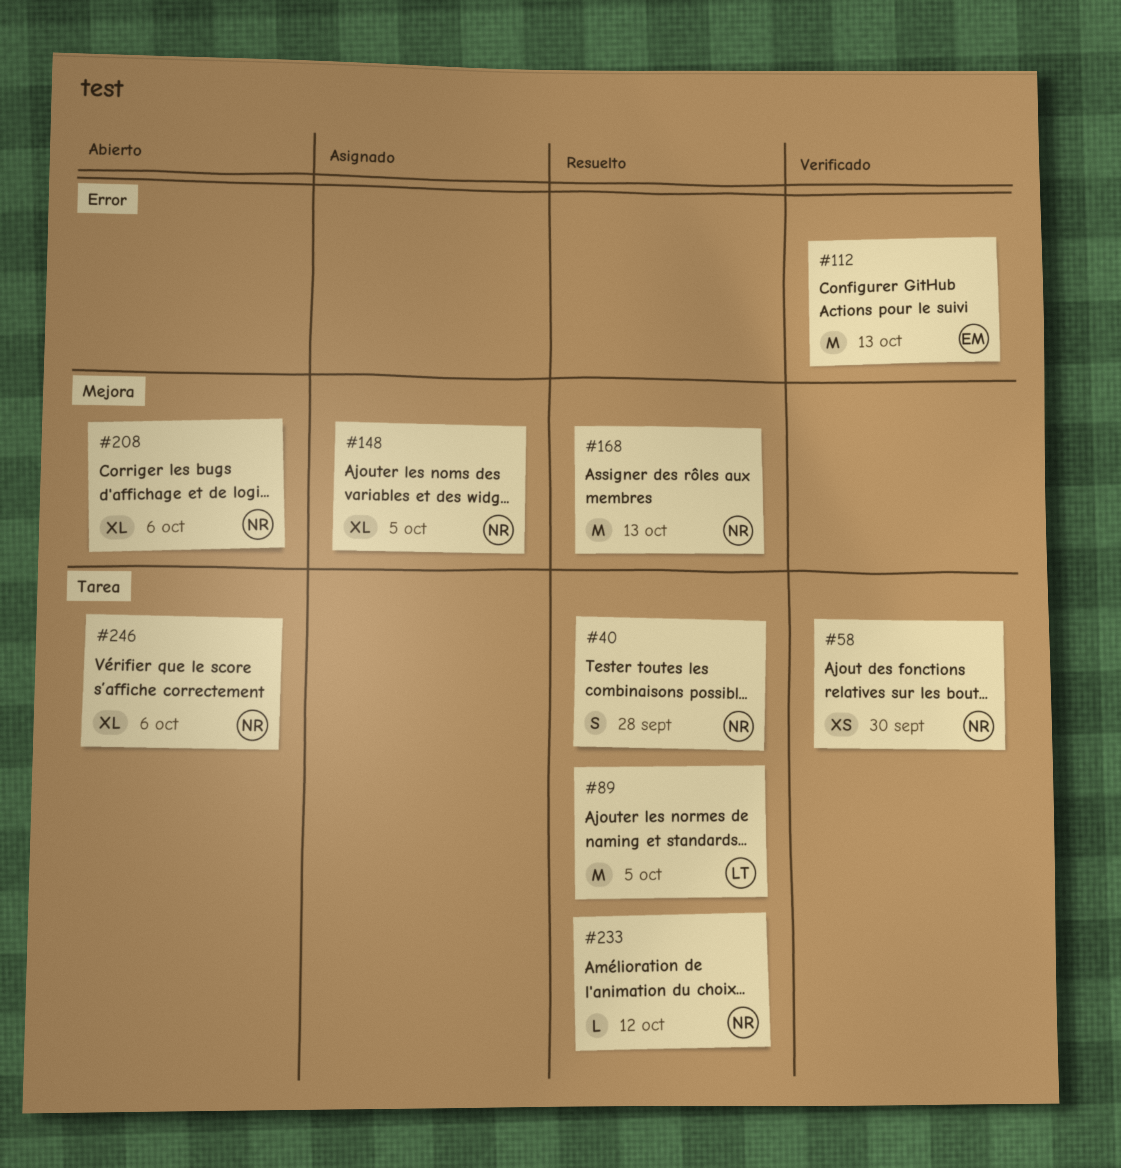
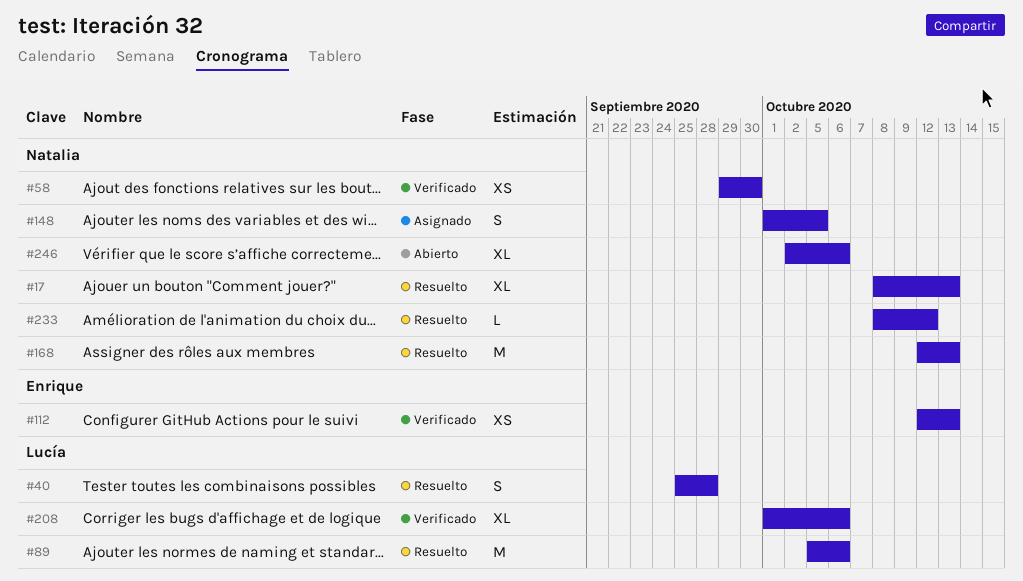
#17: none -> present
#40, owner: Natalia -> Lucía
#89, due: Oct 5 -> Oct 6
#112, estimate: M -> XS
#148, estimate: XL -> S
#208, status: Abierto -> Verificado
#208, owner: Natalia -> Lucía

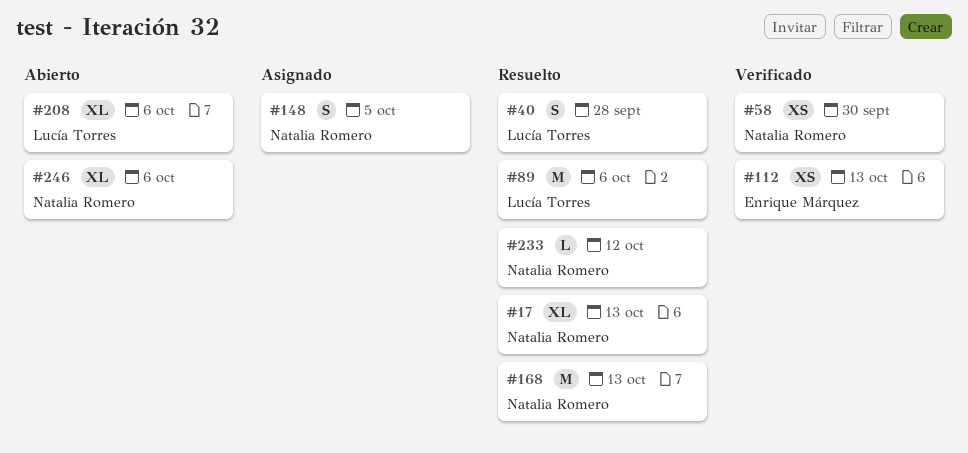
#208, status: Verificado -> Abierto

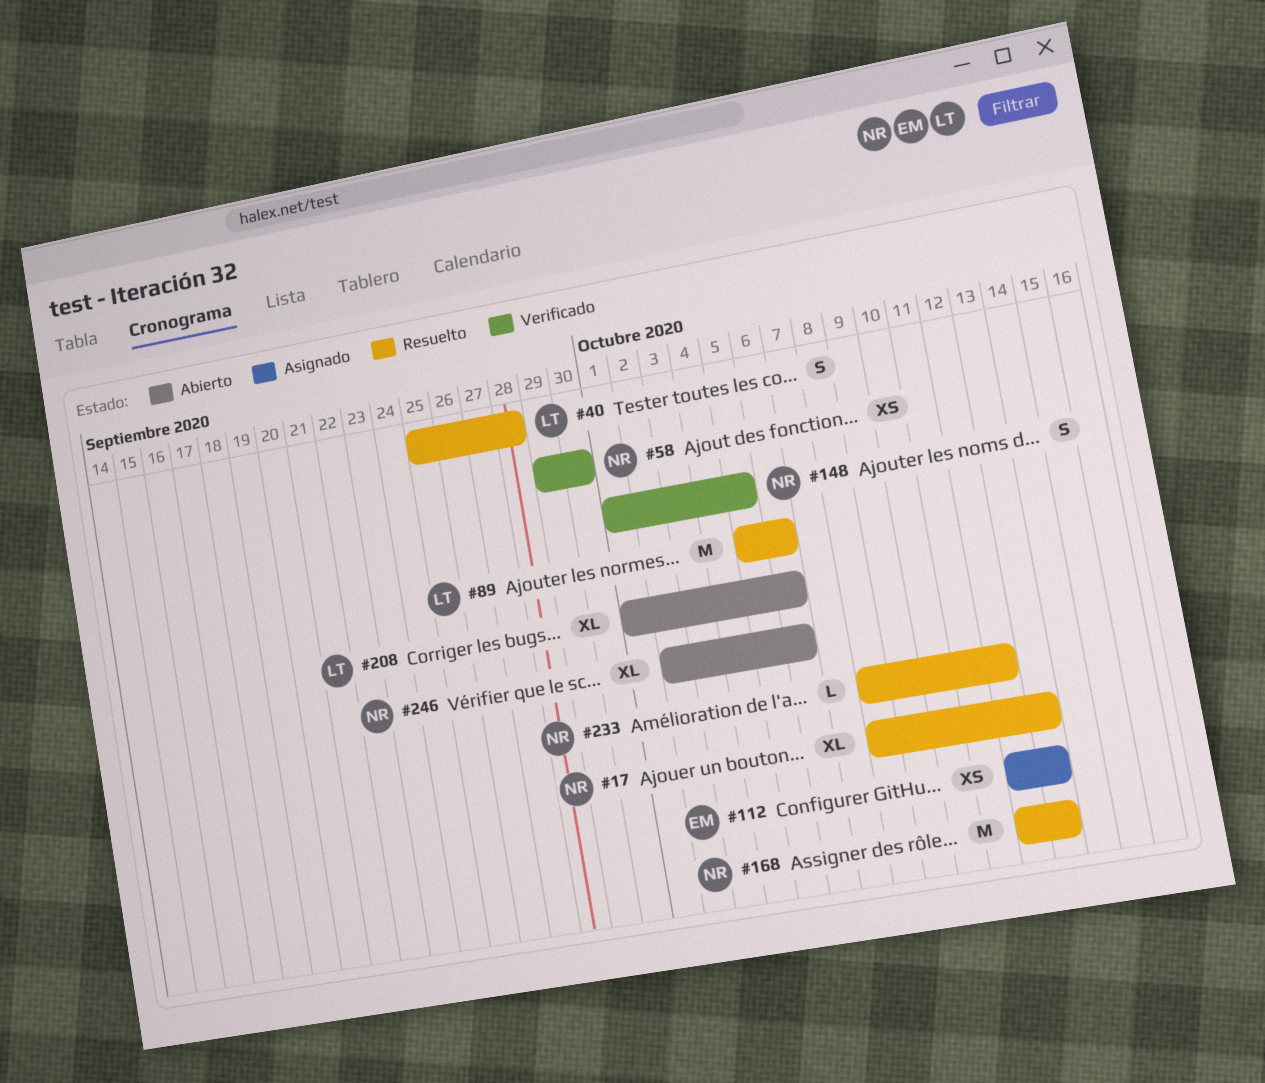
#112, status: Verificado -> Asignado
#148, status: Asignado -> Verificado

